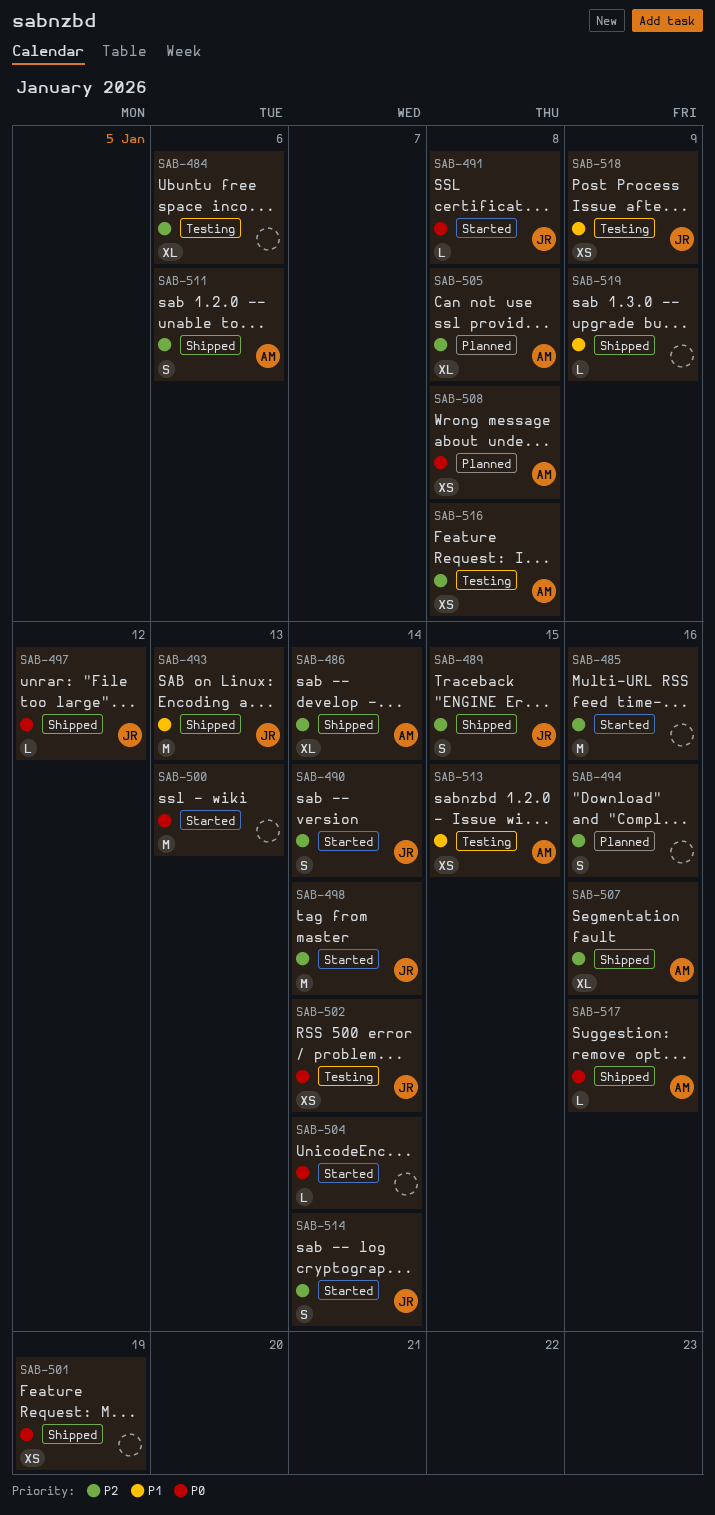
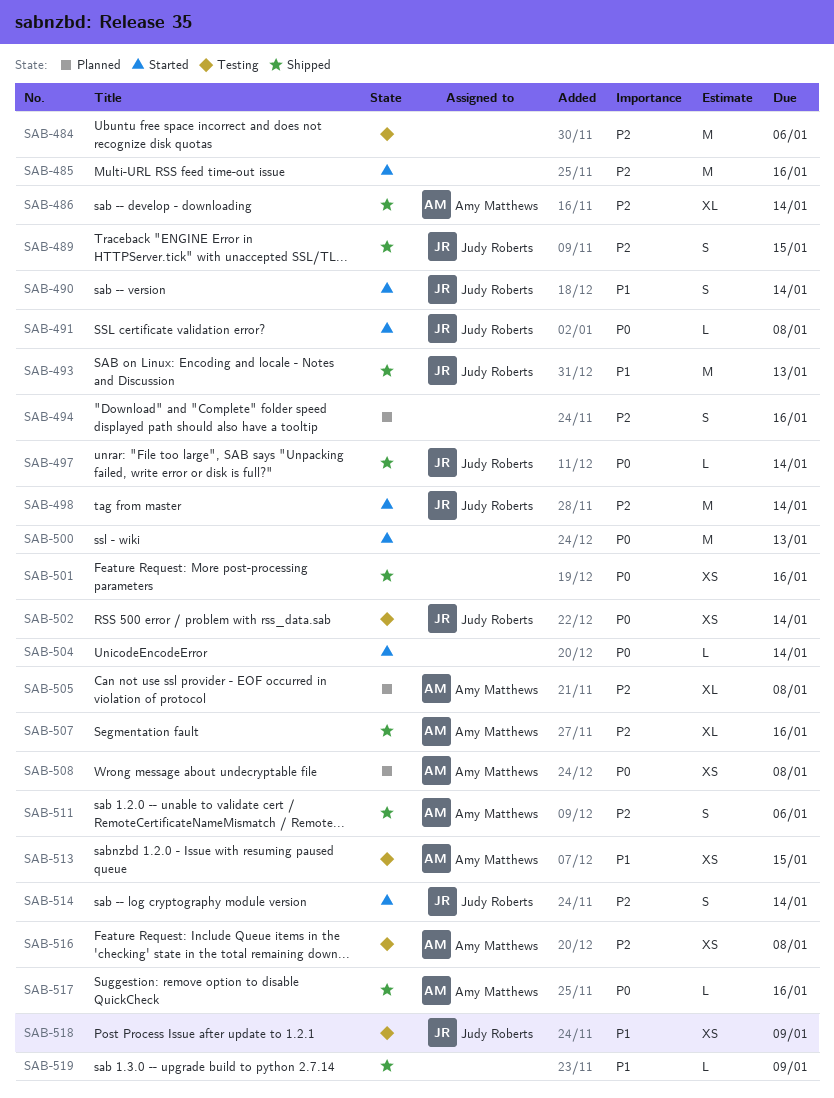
SAB-484, estimate: XL -> M
SAB-490, priority: P2 -> P1
SAB-497, due: Jan 12 -> Jan 14
SAB-501, due: Jan 19 -> Jan 16

